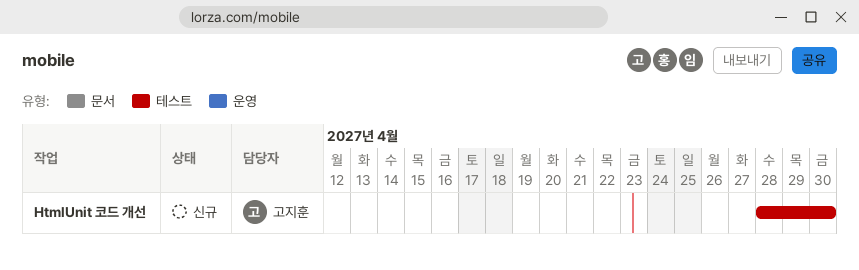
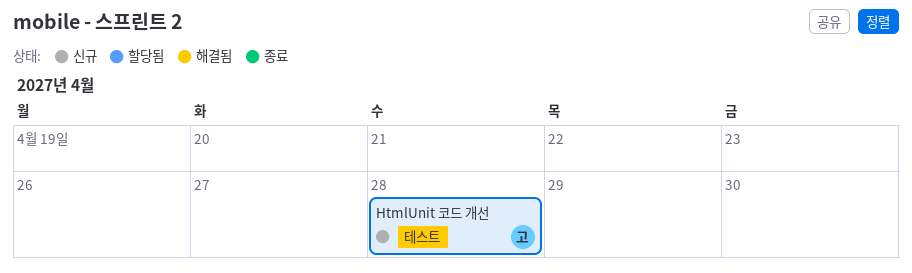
HtmlUnit 코드 개선, due: Apr 30 -> Apr 28

